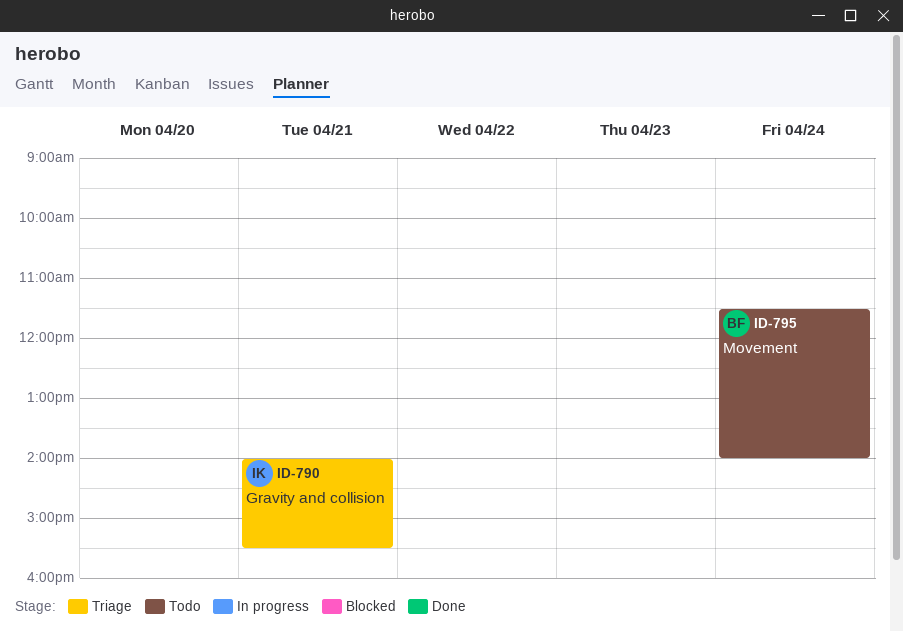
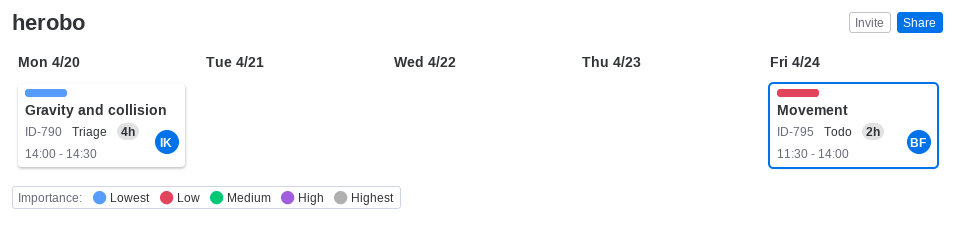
ID-790, day: Apr 21 -> Apr 20
ID-790, ends: 15:30 -> 14:30

